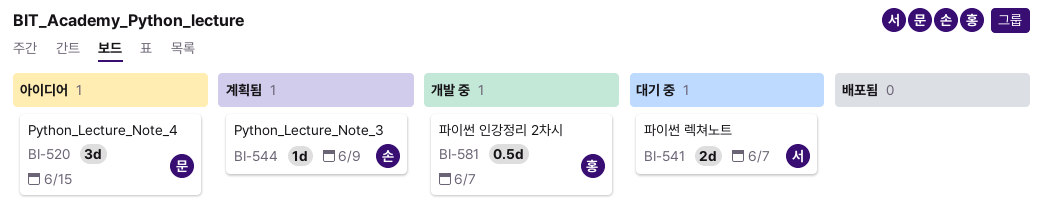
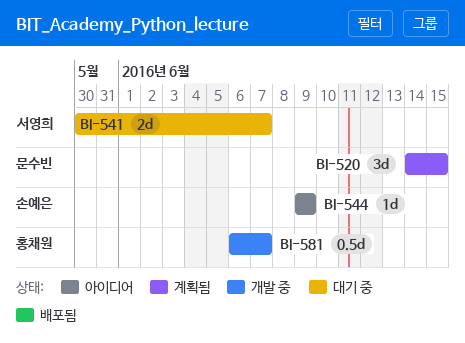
BI-520, status: 아이디어 -> 계획됨
BI-544, status: 계획됨 -> 아이디어

